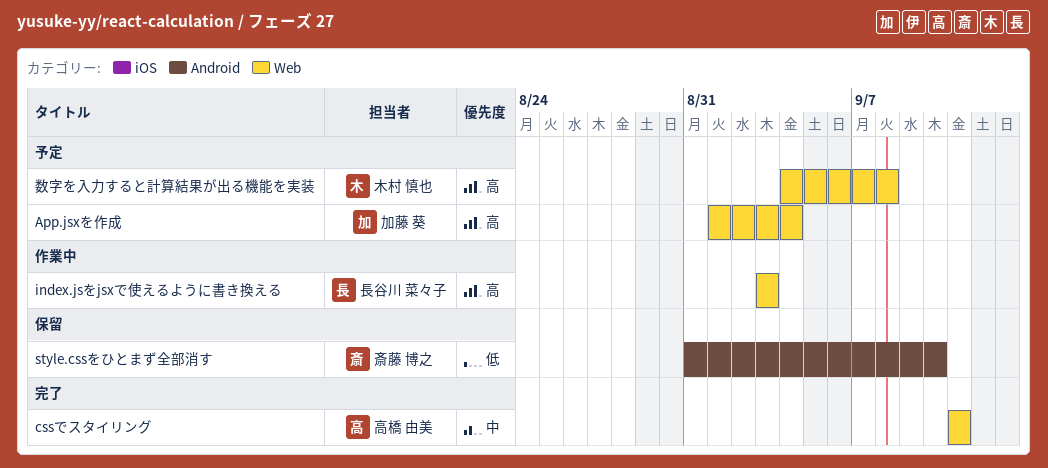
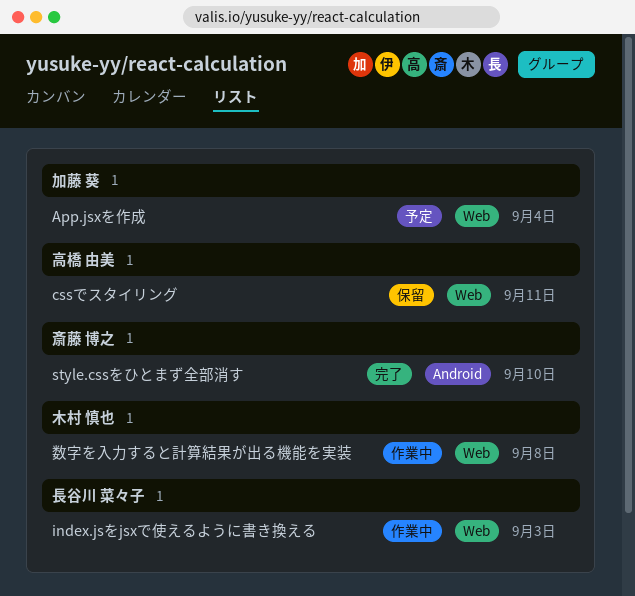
cssでスタイリング, status: 完了 -> 保留
style.cssをひとまず全部消す, status: 保留 -> 完了
数字を入力すると計算結果が出る機能を実装, status: 予定 -> 作業中

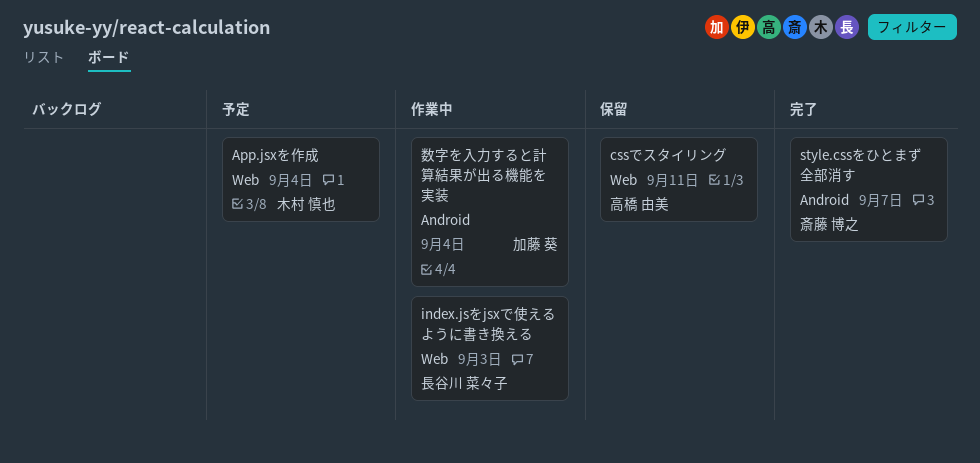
App.jsxを作成, owner: 加藤 葵 -> 木村 慎也
style.cssをひとまず全部消す, due: Sep 10 -> Sep 7
数字を入力すると計算結果が出る機能を実装, owner: 木村 慎也 -> 加藤 葵
数字を入力すると計算結果が出る機能を実装, label: Web -> Android
数字を入力すると計算結果が出る機能を実装, due: Sep 8 -> Sep 4

